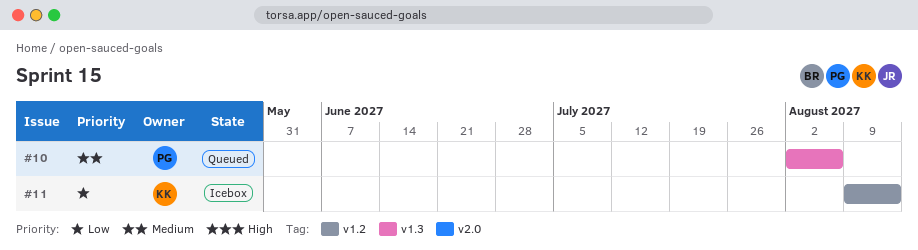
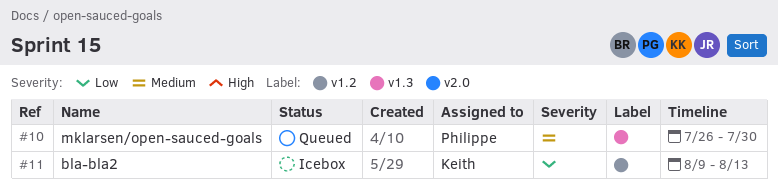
#10, start: Aug 2 -> Jul 26
#10, due: Aug 6 -> Jul 30

